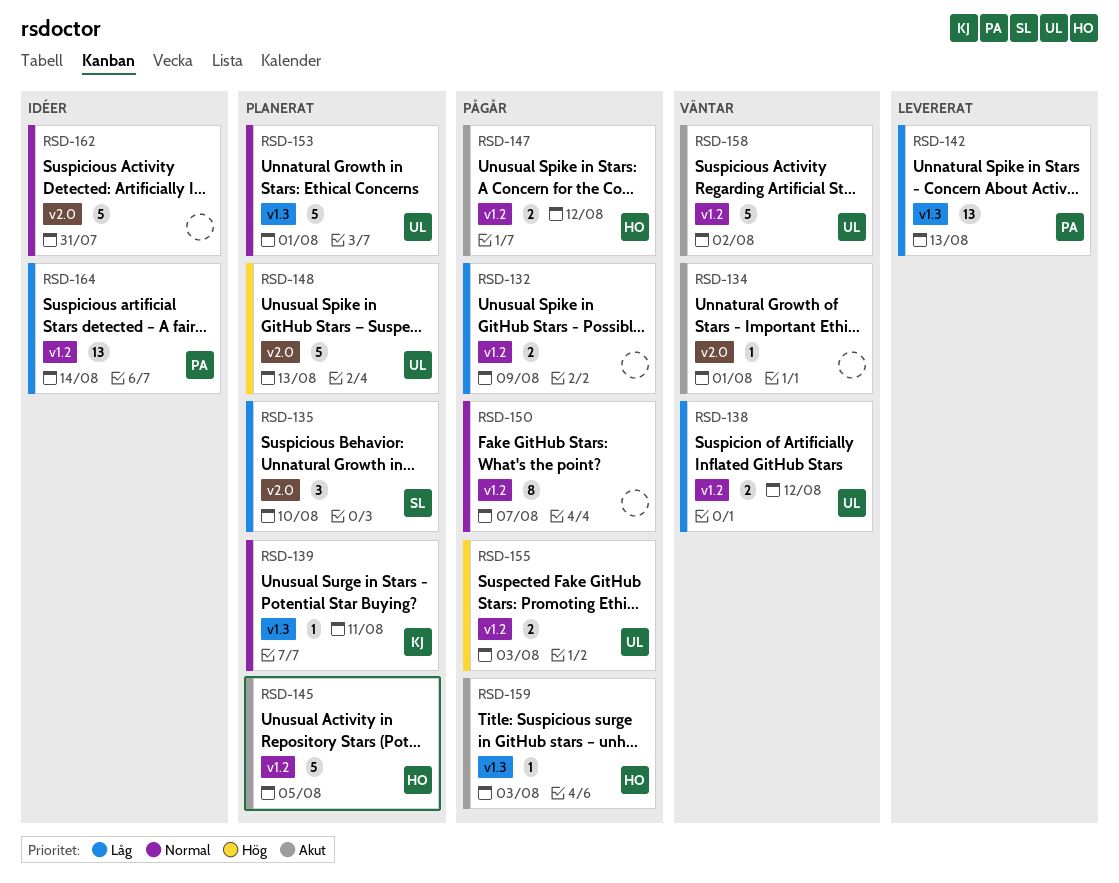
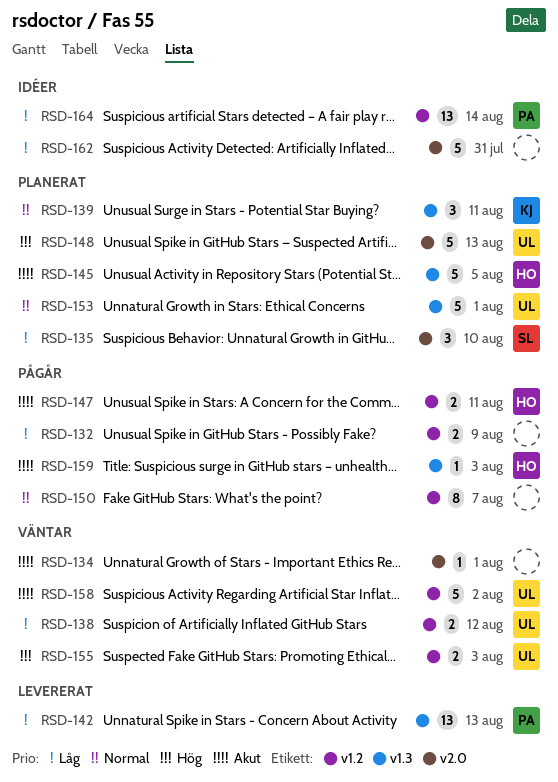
RSD-139, estimate: 1 -> 3
RSD-145, label: v1.2 -> v1.3
RSD-147, due: Aug 12 -> Aug 11
RSD-155, status: Pågår -> Väntar
RSD-162, priority: Normal -> Låg

